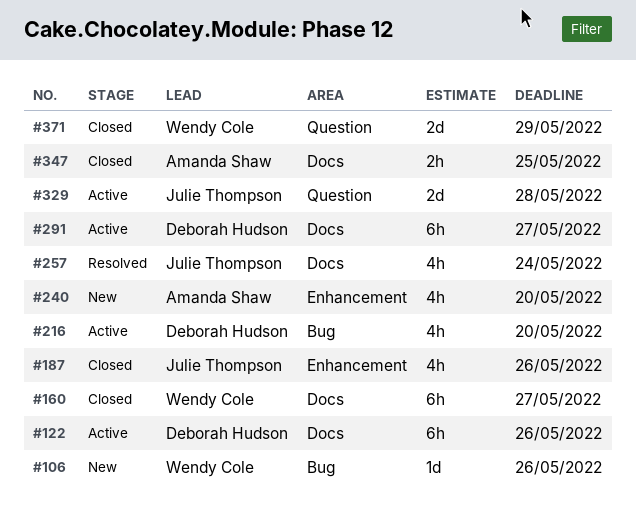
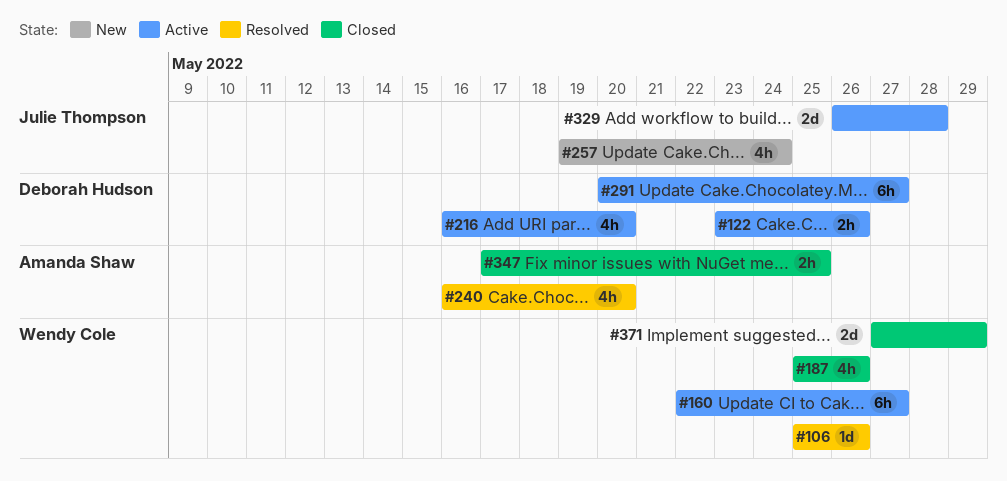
#106, status: New -> Resolved
#122, estimate: 6h -> 2h
#160, status: Closed -> Active
#187, owner: Julie Thompson -> Wendy Cole
#240, status: New -> Resolved
#257, status: Resolved -> New

